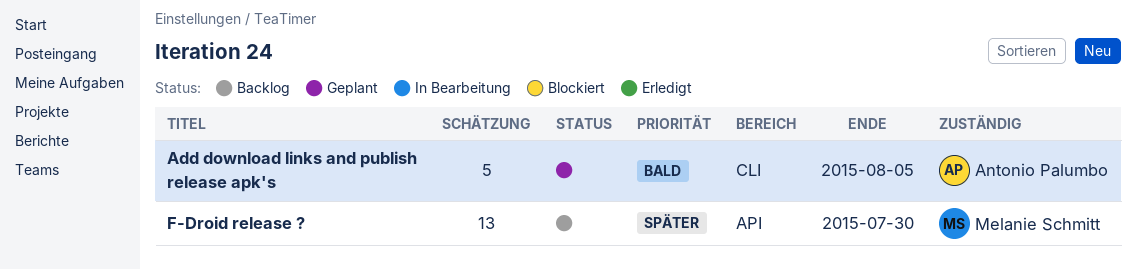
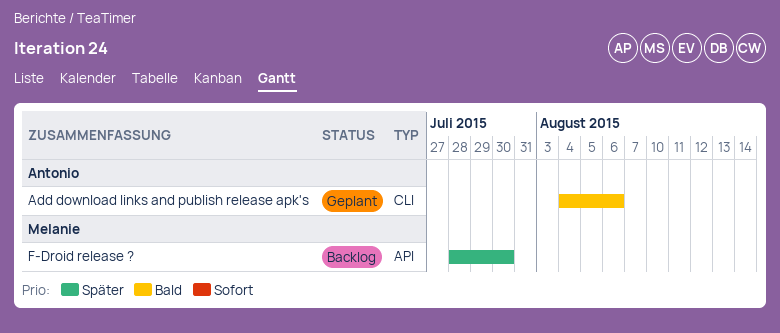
Add download links and publish release apk's, due: Aug 5 -> Aug 6

